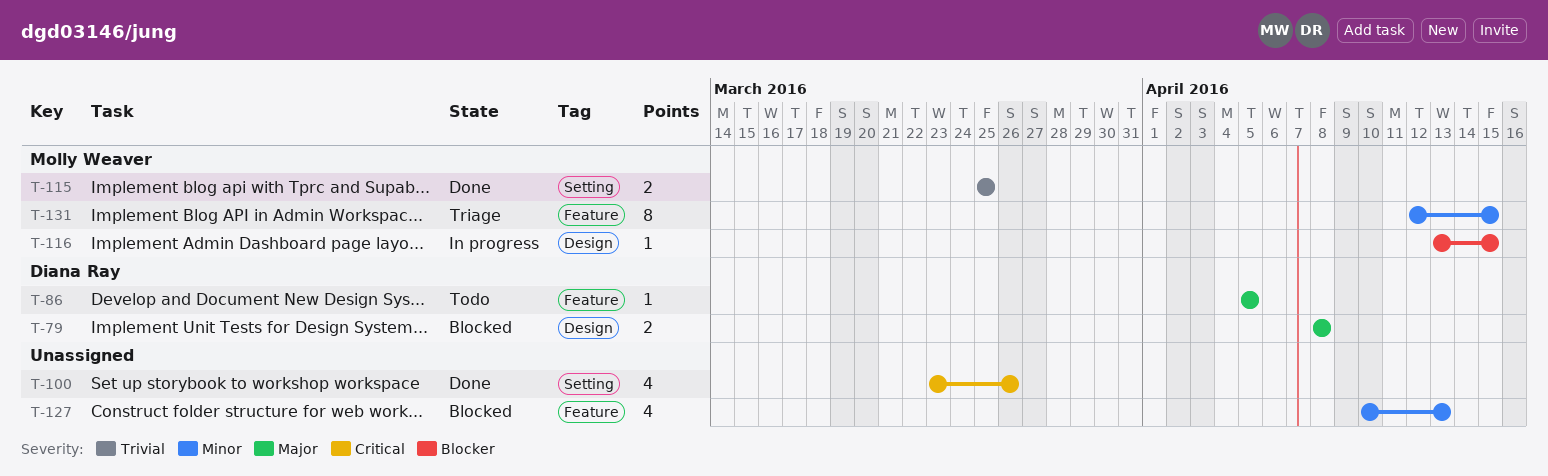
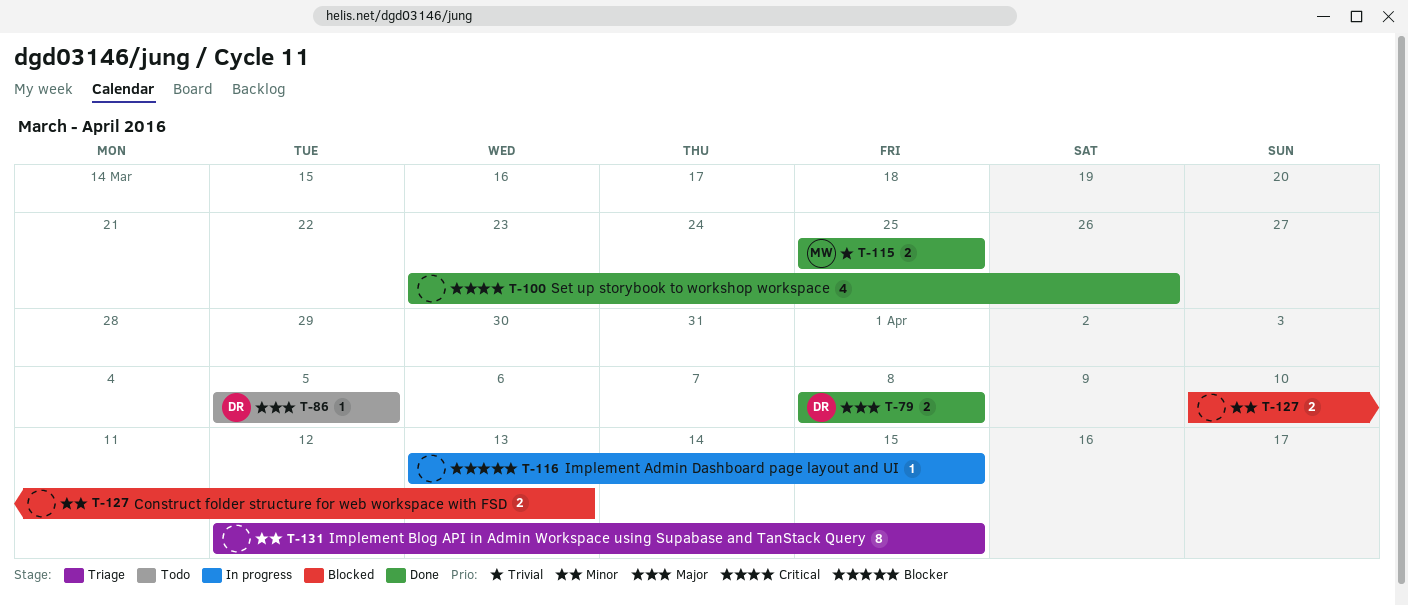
T-79, status: Blocked -> Done
T-116, owner: Molly Weaver -> none
T-127, estimate: 4 -> 2
T-131, owner: Molly Weaver -> none

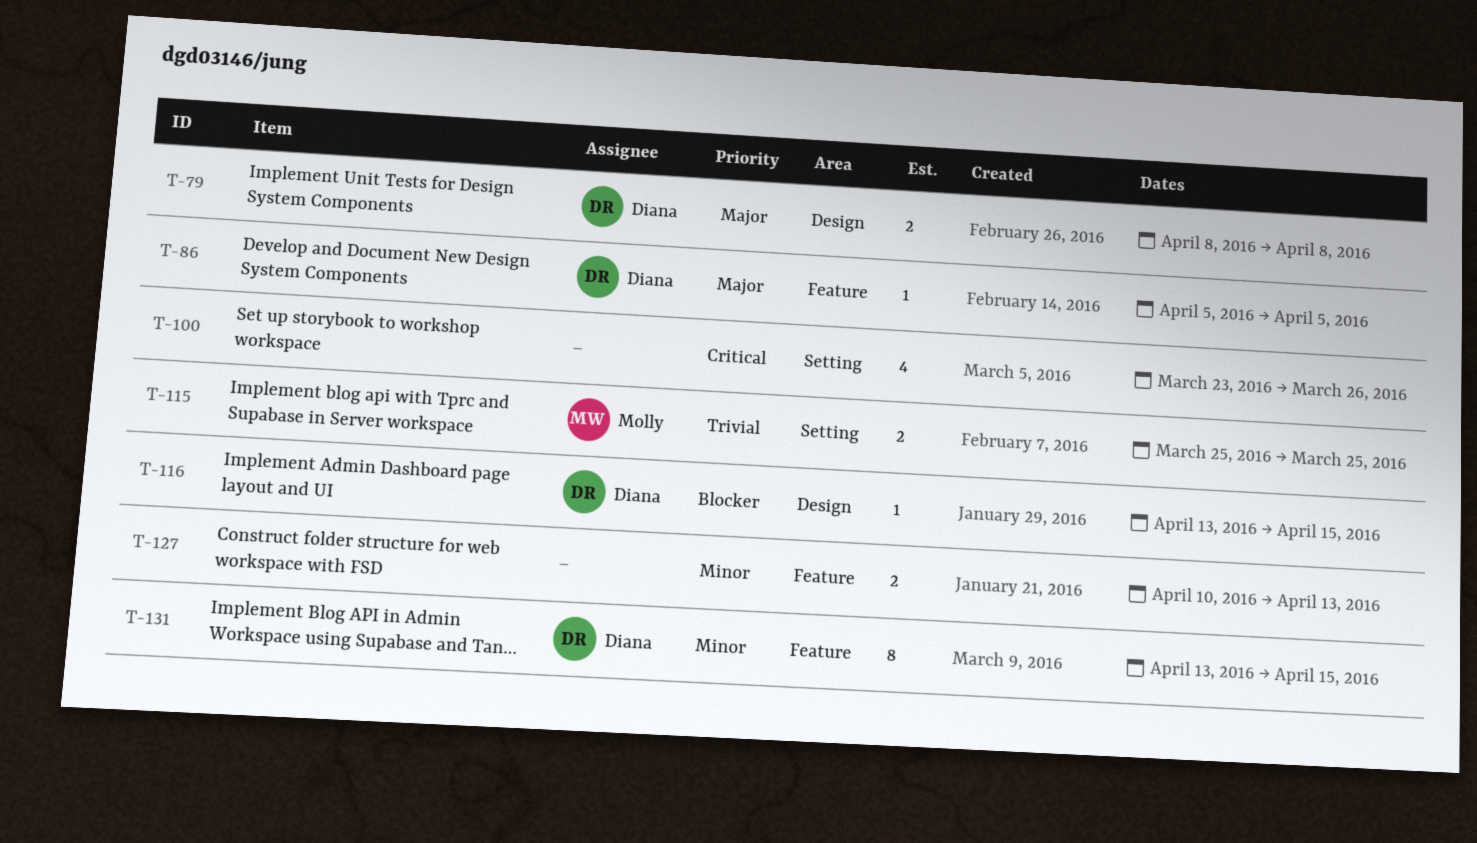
T-116, owner: none -> Diana
T-131, owner: none -> Diana
T-131, start: Apr 12 -> Apr 13

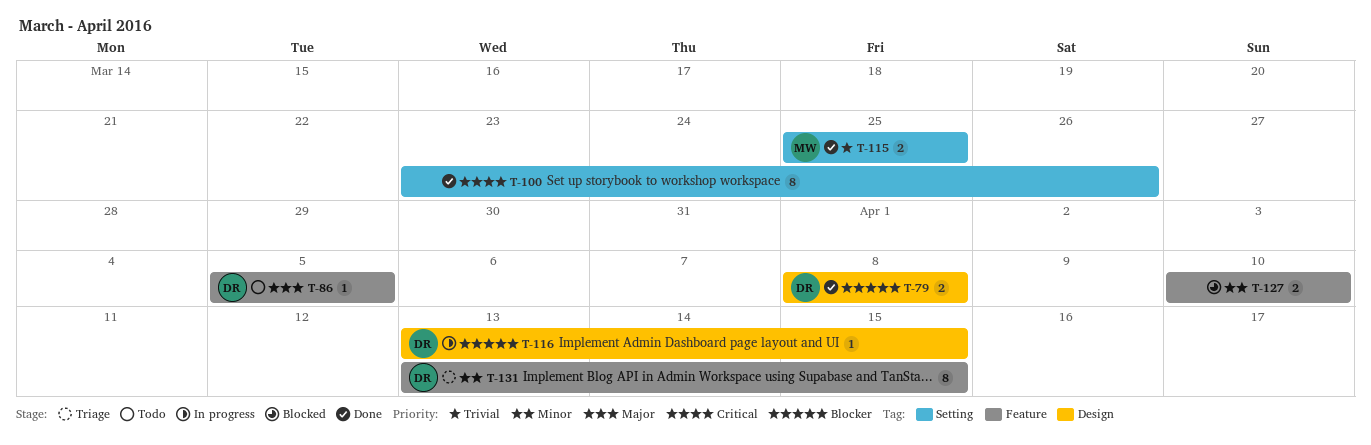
T-79, priority: Major -> Blocker
T-100, estimate: 4 -> 8
T-127, due: Apr 13 -> Apr 10

